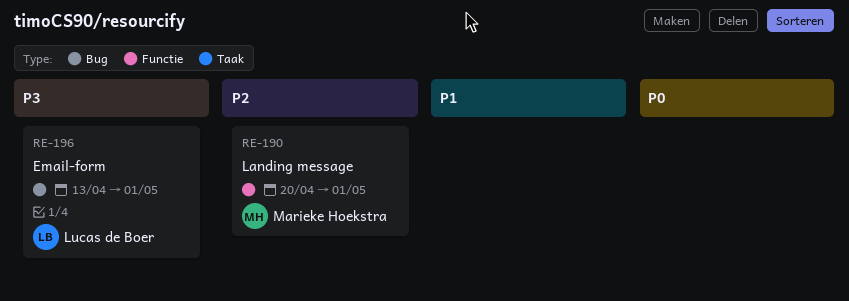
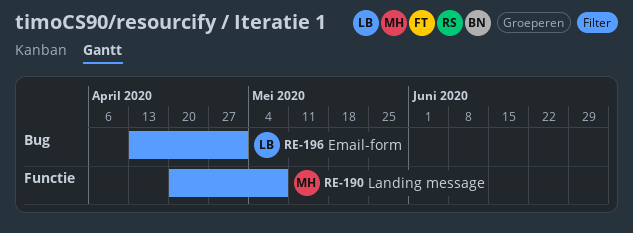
RE-190, due: May 1 -> May 8

